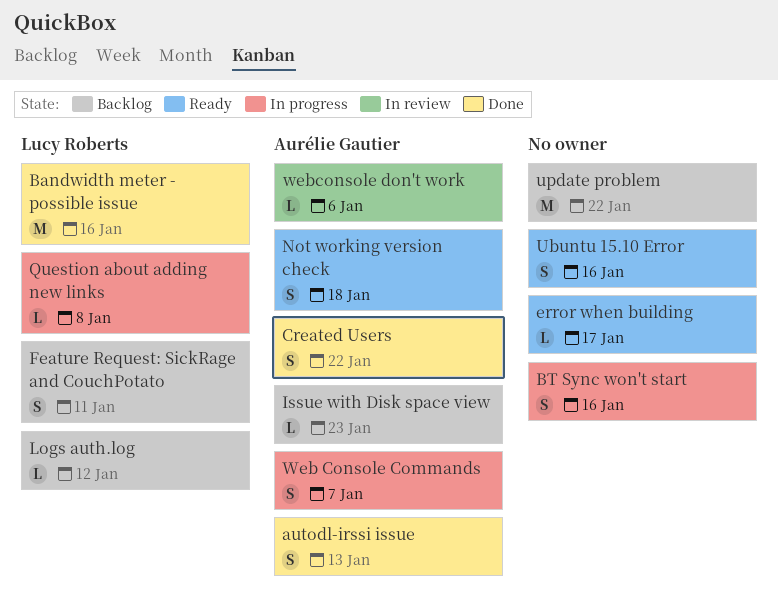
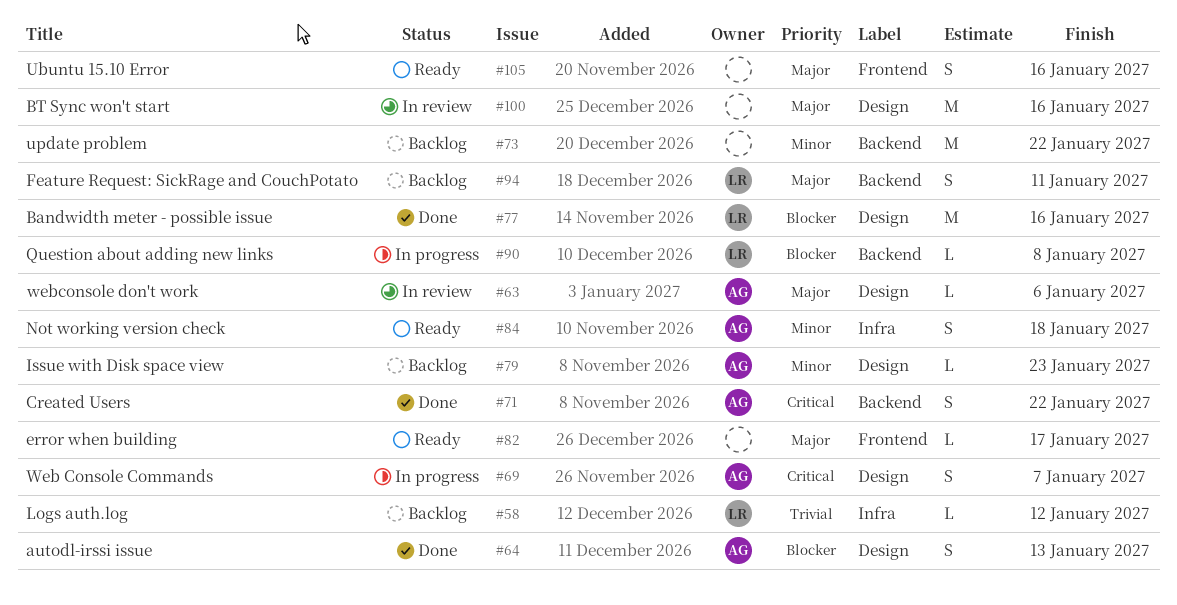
BT Sync won't start, status: In progress -> In review
BT Sync won't start, estimate: S -> M

